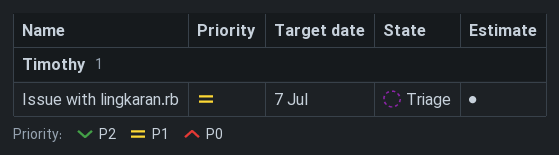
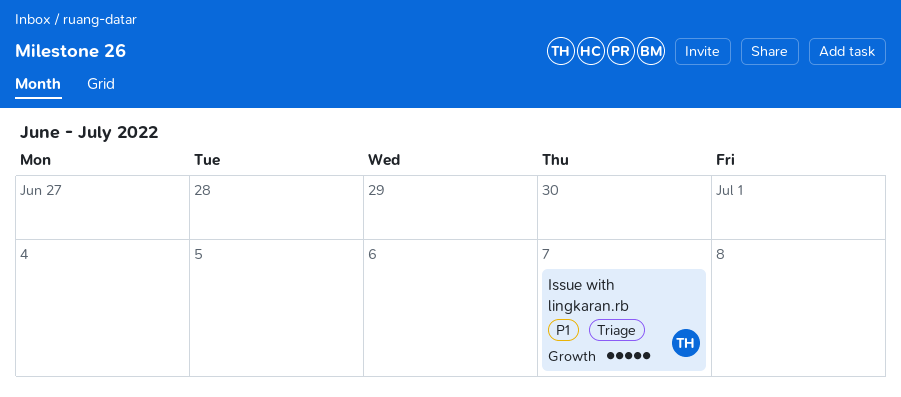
Issue with lingkaran.rb, estimate: 1 -> 5

